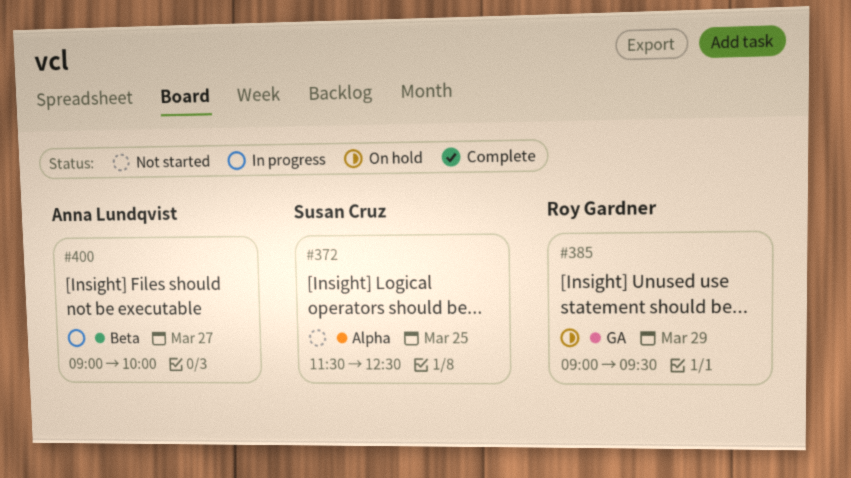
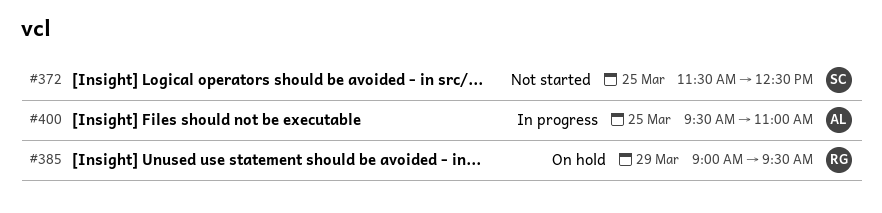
#400, day: Mar 27 -> Mar 25
#400, begins: 09:00 -> 09:30
#400, ends: 10:00 -> 11:00

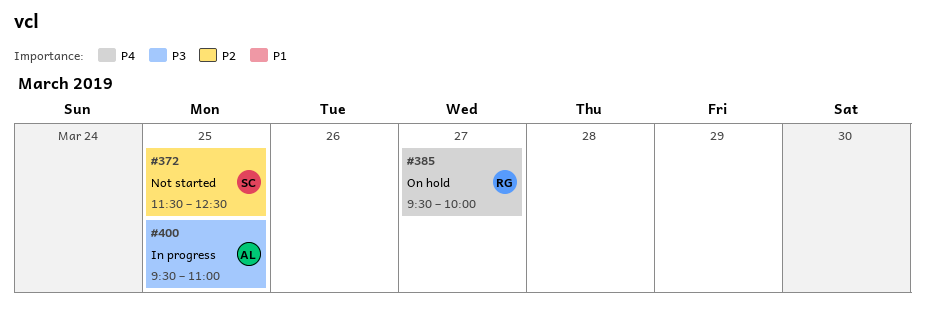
#385, day: Mar 29 -> Mar 27
#385, begins: 09:00 -> 09:30
#385, ends: 09:30 -> 10:00

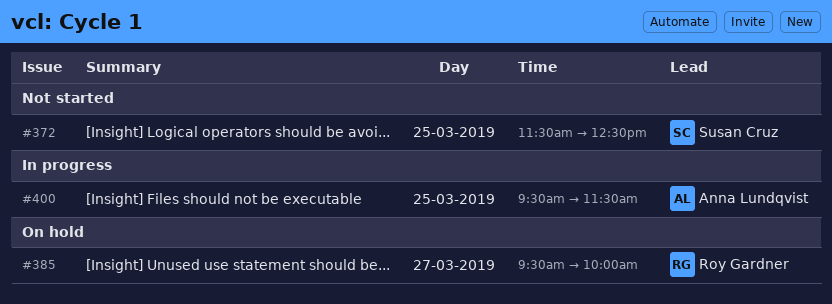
#400, ends: 11:00 -> 11:30

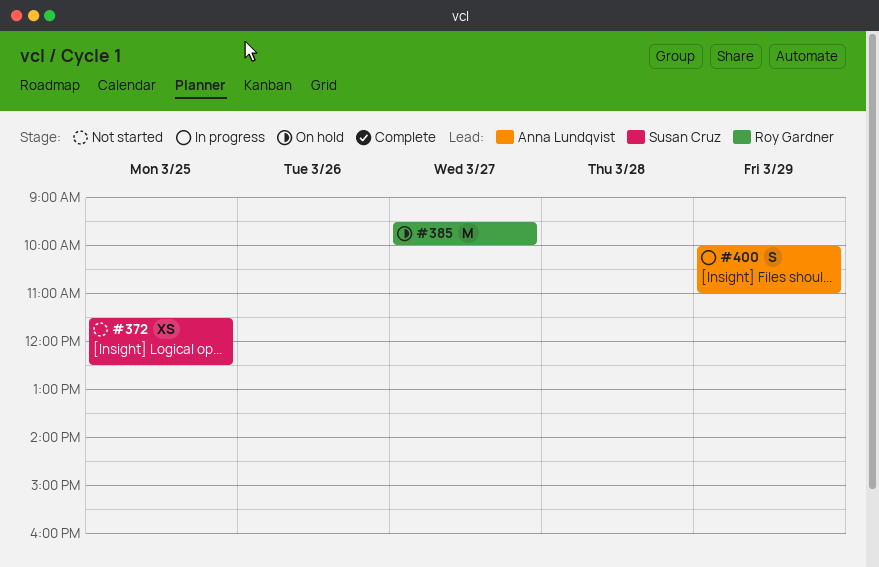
#400, day: Mar 25 -> Mar 29
#400, begins: 09:30 -> 10:00
#400, ends: 11:30 -> 11:00

